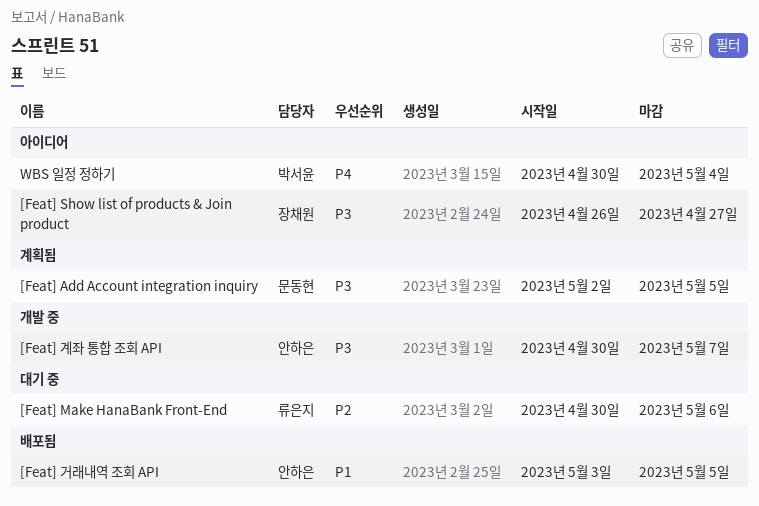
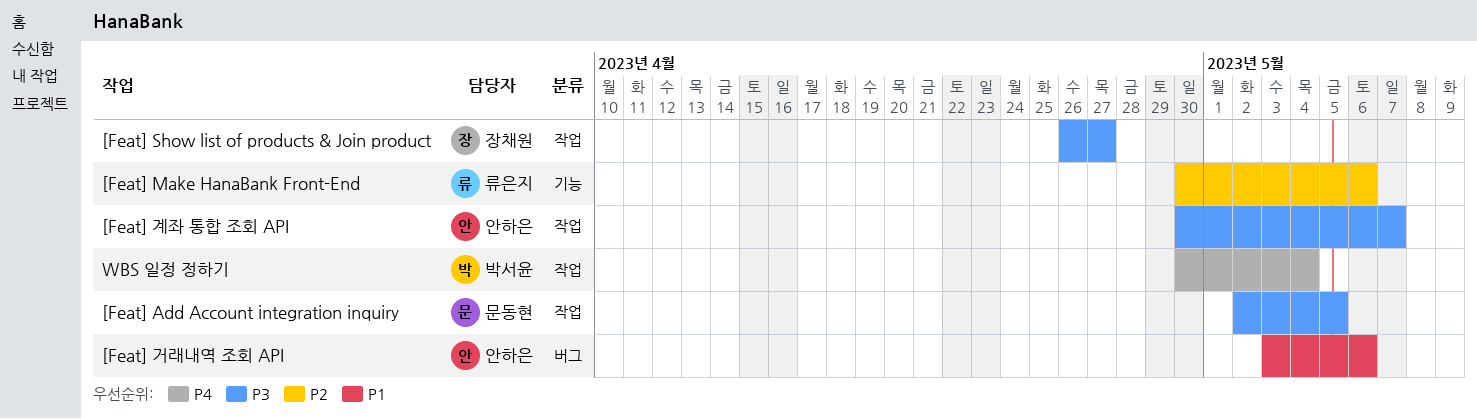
[Feat] 거래내역 조회 API, due: May 5 -> May 6

